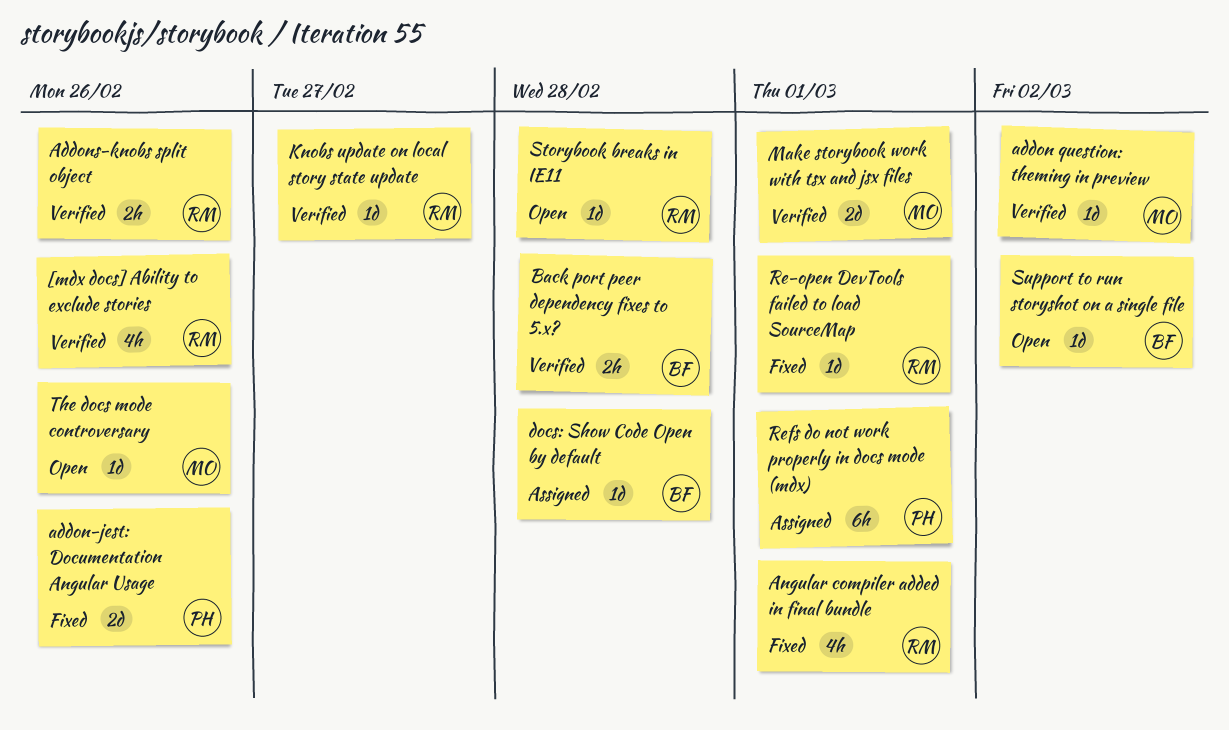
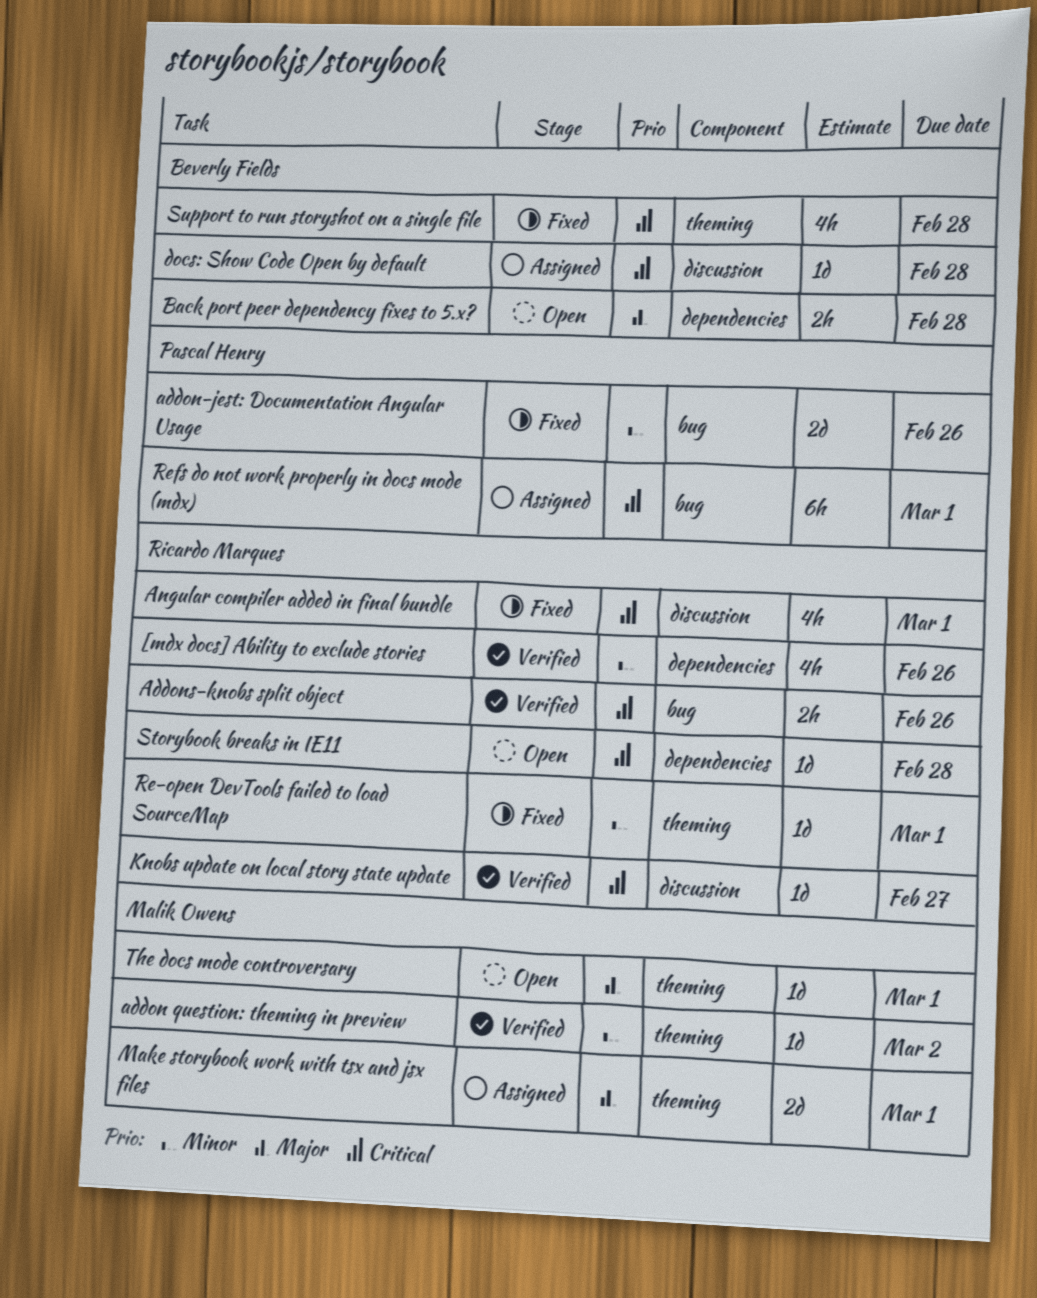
Back port peer dependency fixes to 5.x?, status: Verified -> Open
Make storybook work with tsx and jsx files, status: Verified -> Assigned
Support to run storyshot on a single file, status: Open -> Fixed
Support to run storyshot on a single file, estimate: 1d -> 4h
Support to run storyshot on a single file, due: Mar 2 -> Feb 28
The docs mode controversary, due: Feb 26 -> Mar 1

